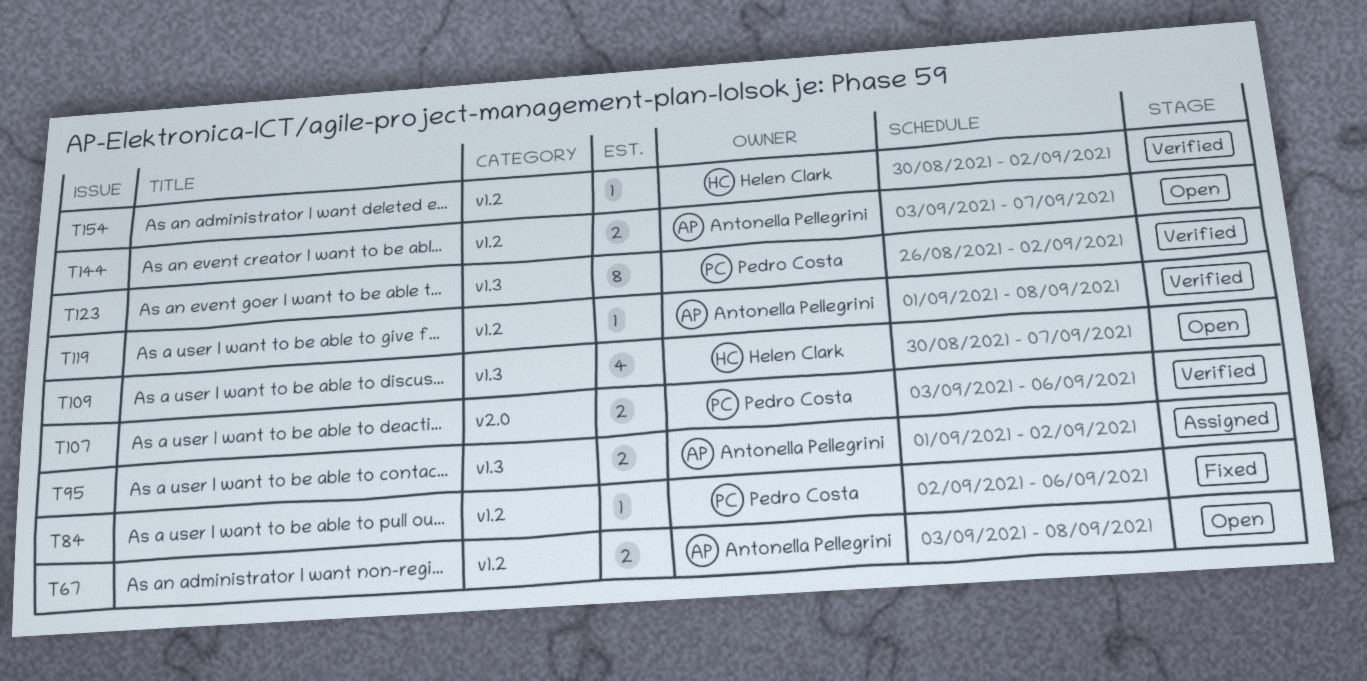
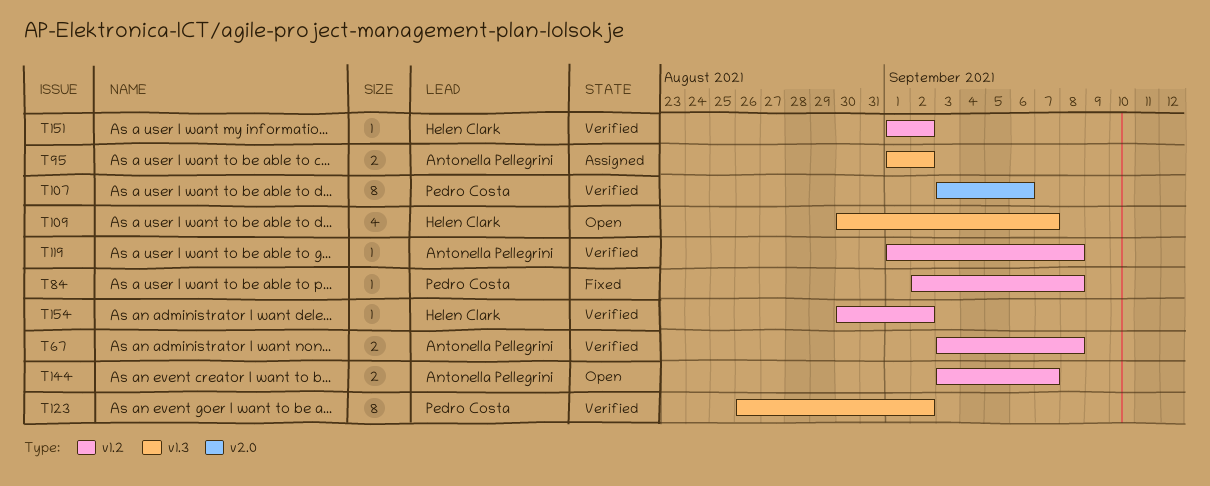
T67, status: Open -> Verified
T84, due: Sep 6 -> Sep 8
T107, estimate: 2 -> 8
T151: none -> present

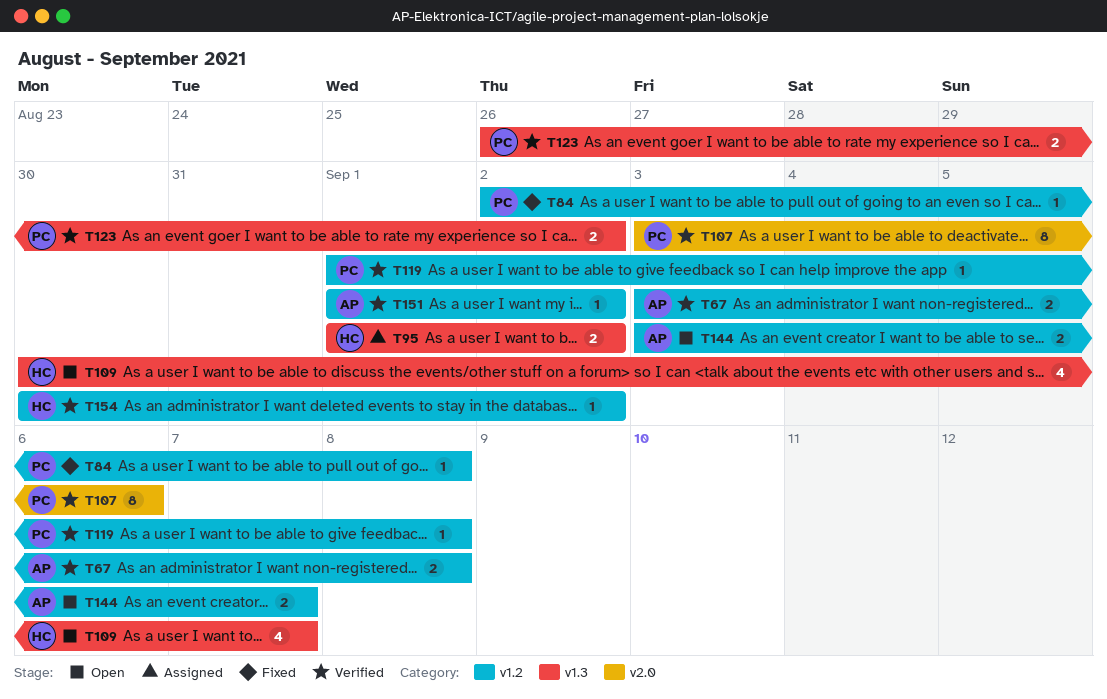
T95, owner: Antonella Pellegrini -> Helen Clark
T119, owner: Antonella Pellegrini -> Pedro Costa
T123, estimate: 8 -> 2
T151, owner: Helen Clark -> Antonella Pellegrini

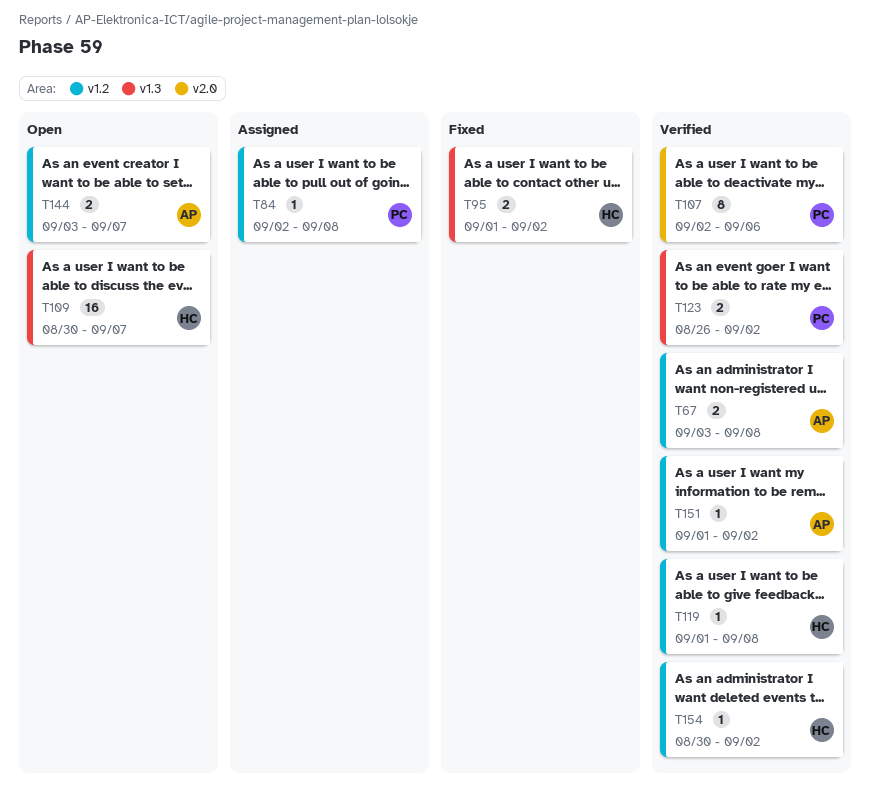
T84, status: Fixed -> Assigned
T95, status: Assigned -> Fixed
T107, start: Sep 3 -> Sep 2
T109, estimate: 4 -> 16
T119, owner: PC -> HC

